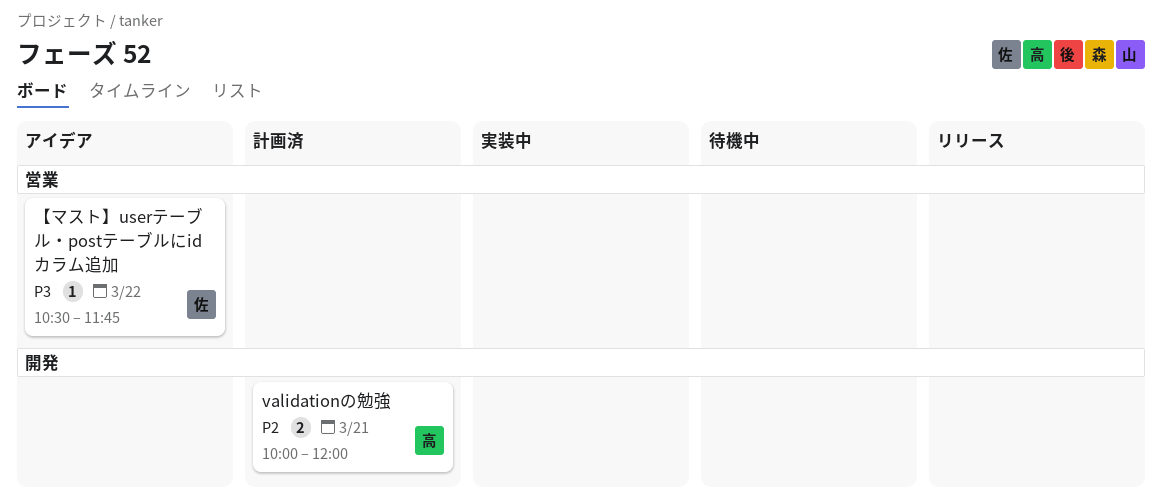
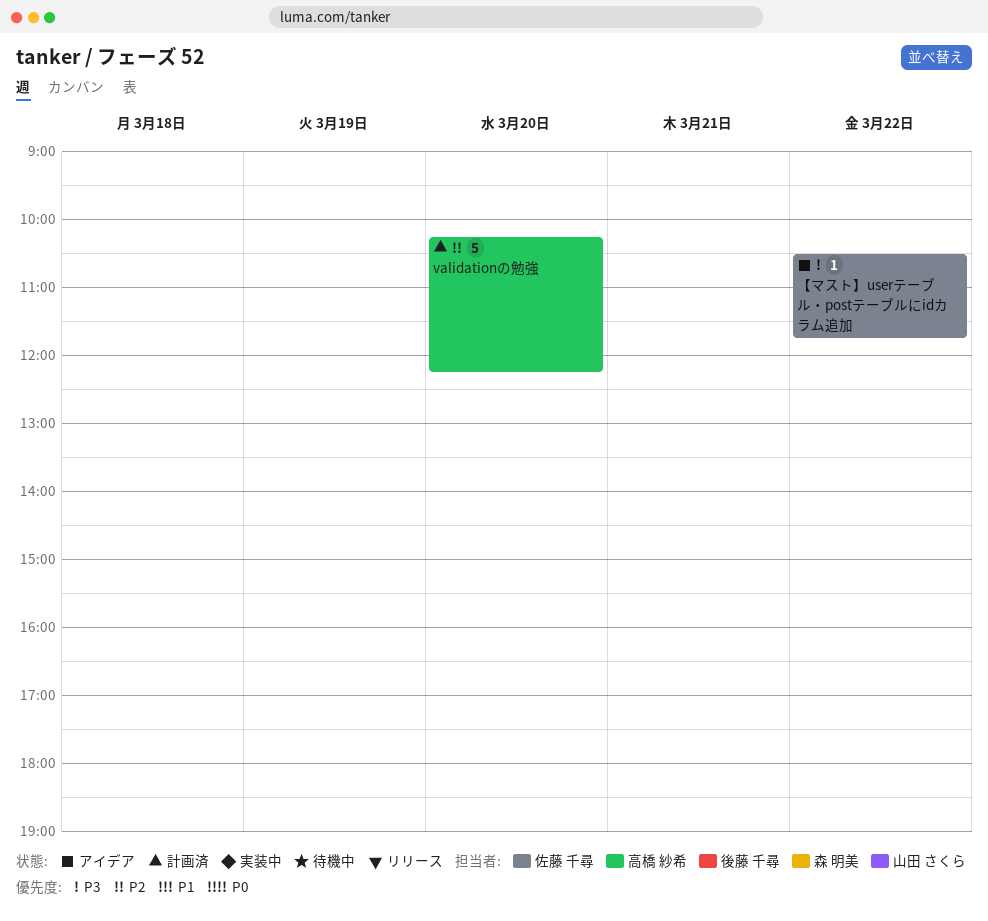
validationの勉強, estimate: 2 -> 5
validationの勉強, day: Mar 21 -> Mar 20
validationの勉強, begins: 10:00 -> 10:15
validationの勉強, ends: 12:00 -> 12:15

